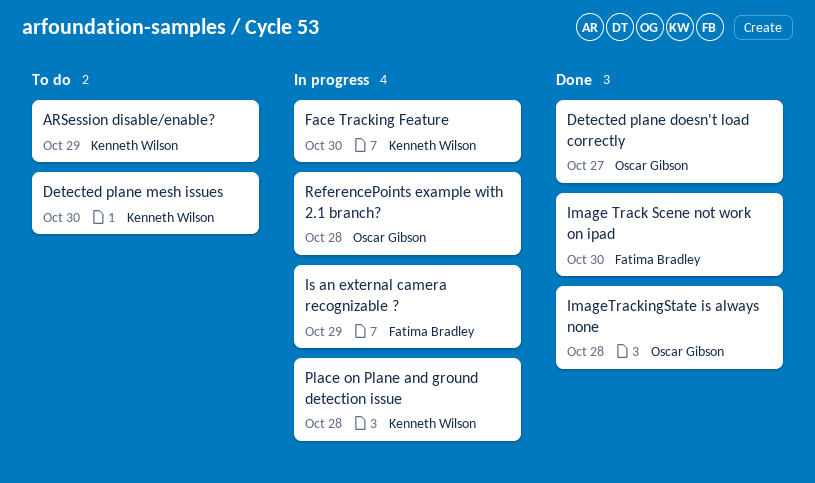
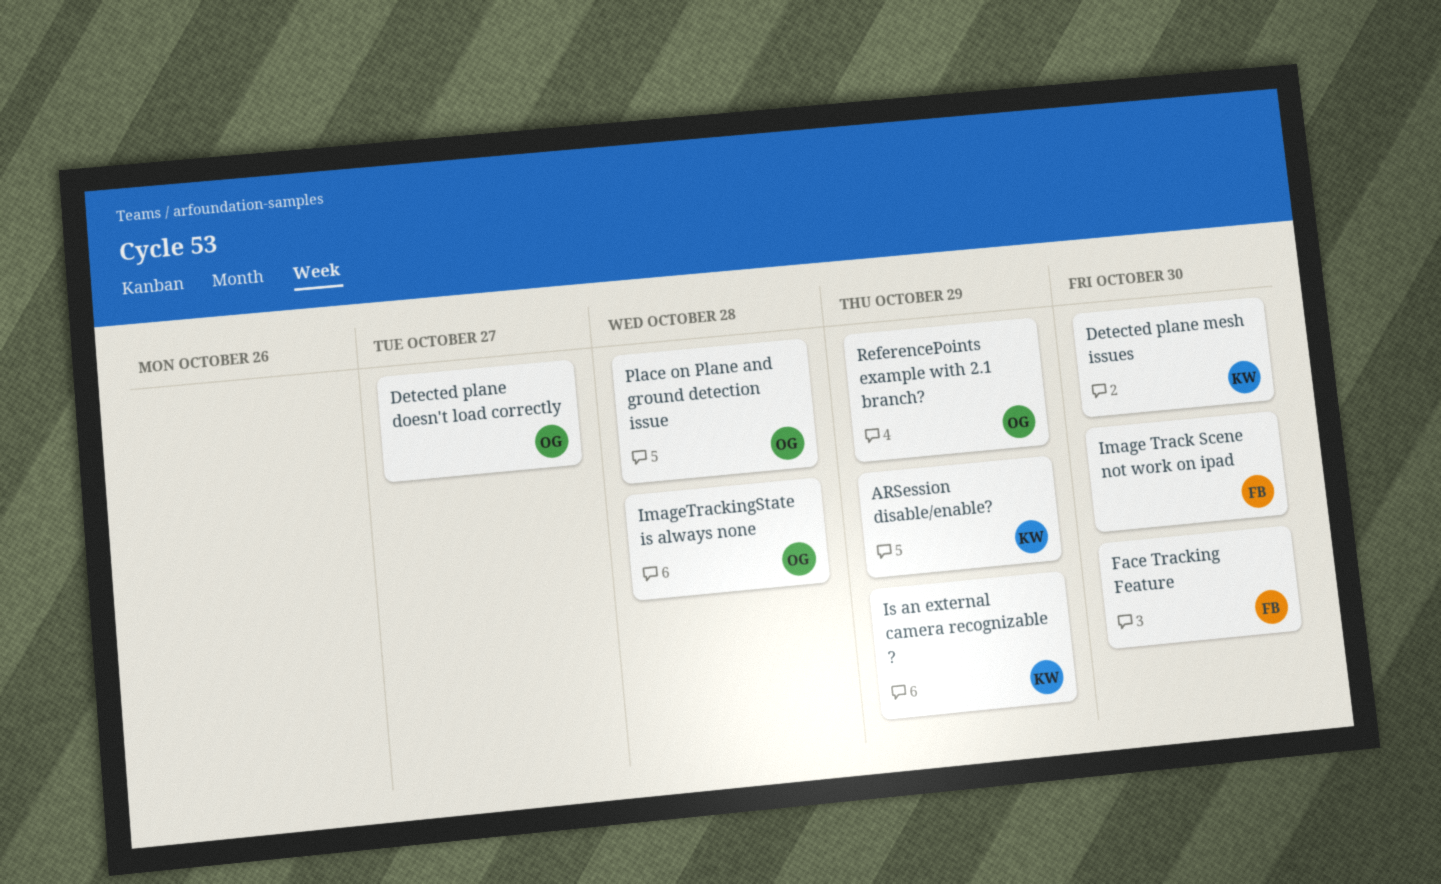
Face Tracking Feature, owner: Kenneth Wilson -> Fatima Bradley
Is an external camera recognizable ?, owner: Fatima Bradley -> Kenneth Wilson
Place on Plane and ground detection issue, owner: Kenneth Wilson -> Oscar Gibson
ReferencePoints example with 2.1 branch?, due: Oct 28 -> Oct 29

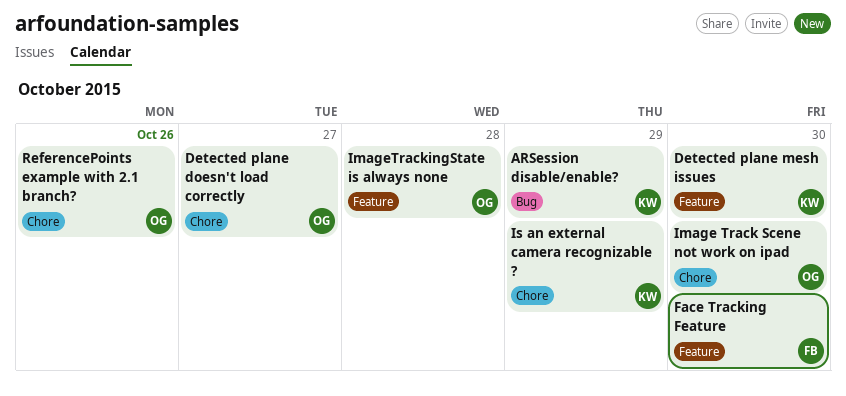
Image Track Scene not work on ipad, owner: FB -> OG
Place on Plane and ground detection issue: present -> none
ReferencePoints example with 2.1 branch?, due: Oct 29 -> Oct 26

